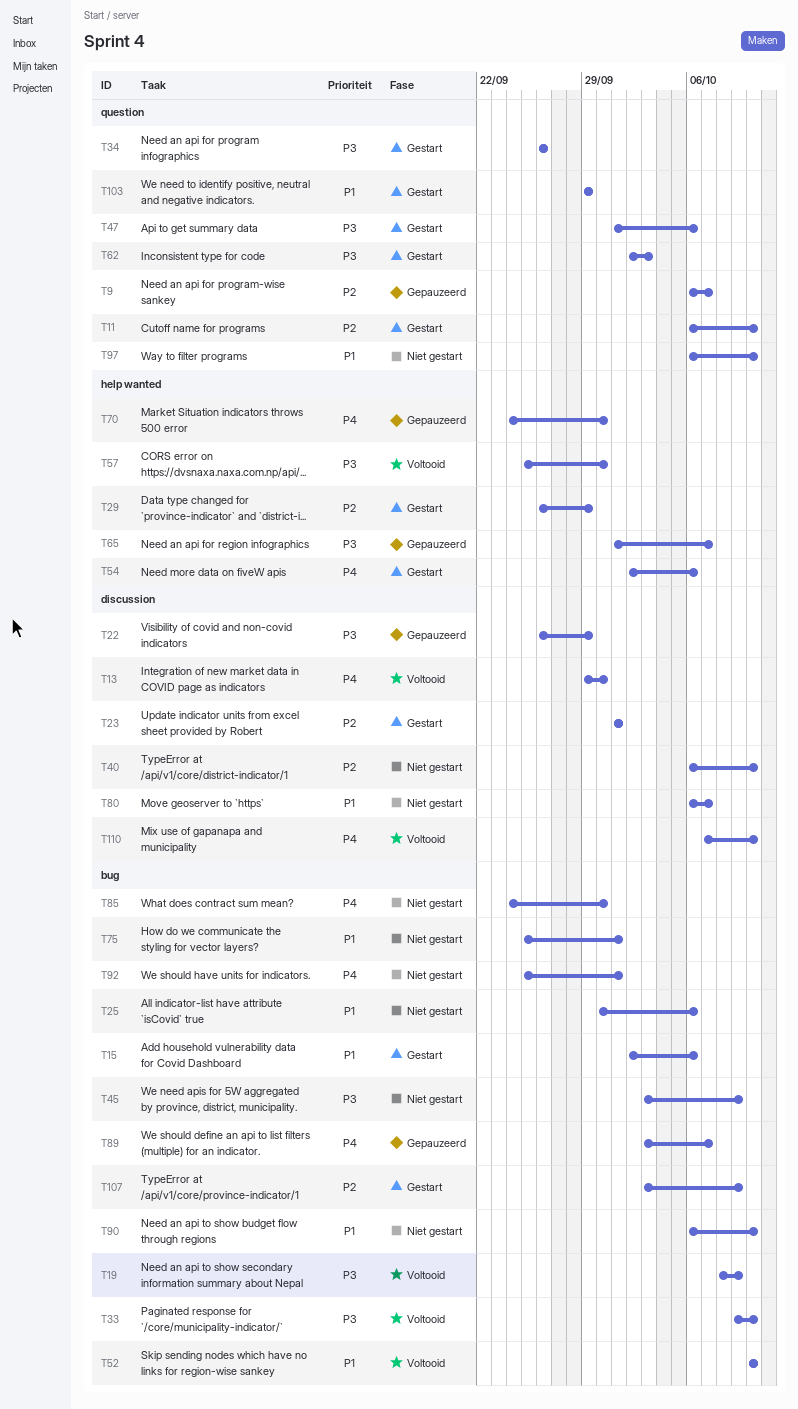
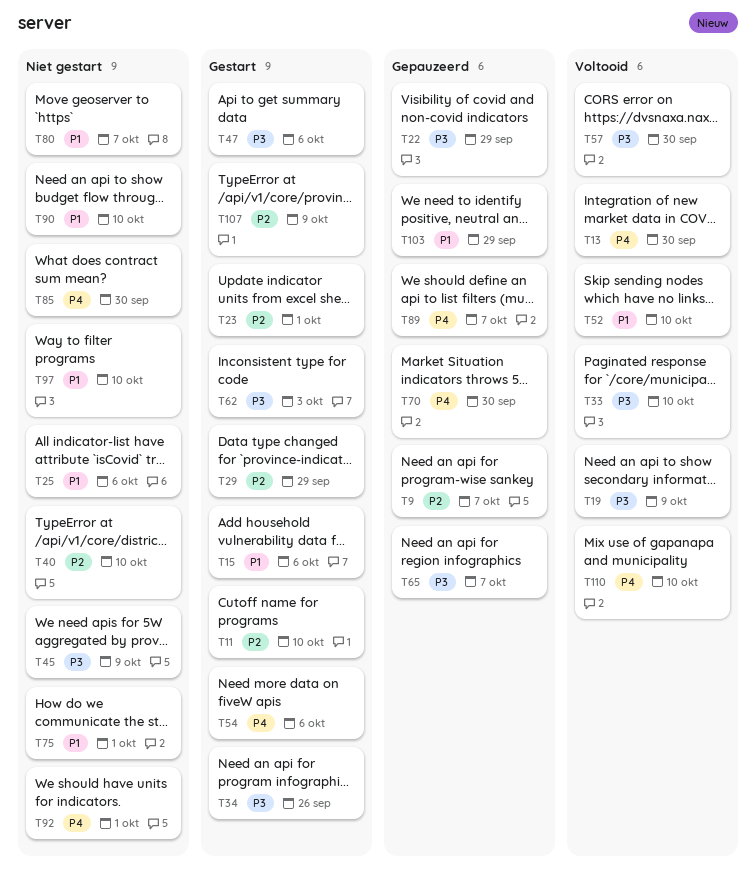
T103, status: Gestart -> Gepauzeerd

